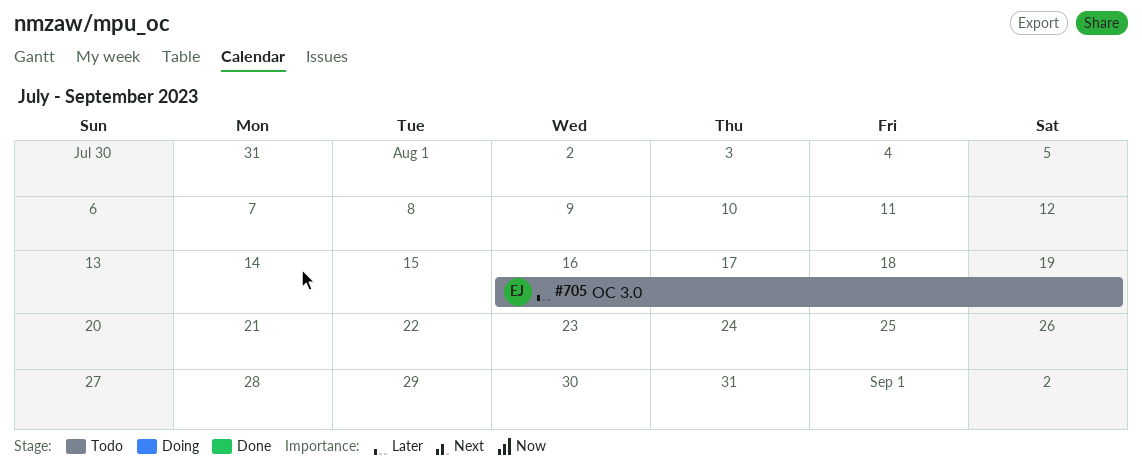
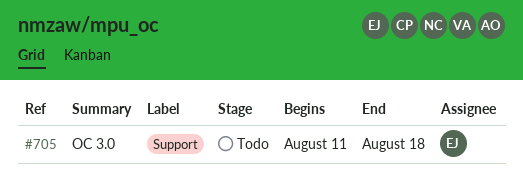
#705, start: Aug 16 -> Aug 11
#705, due: Aug 19 -> Aug 18

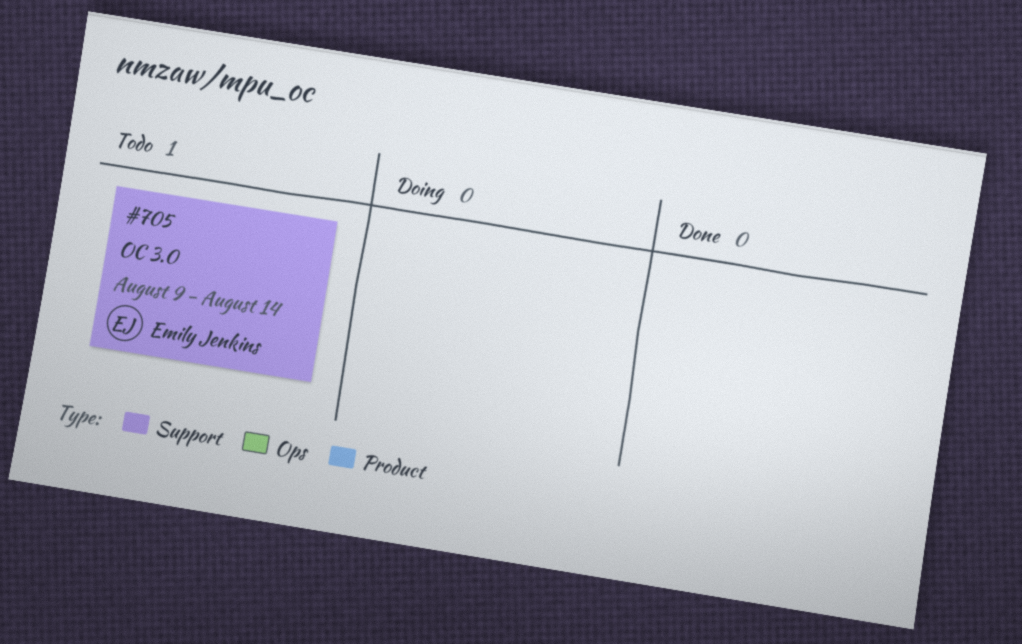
#705, start: Aug 11 -> Aug 9
#705, due: Aug 18 -> Aug 14

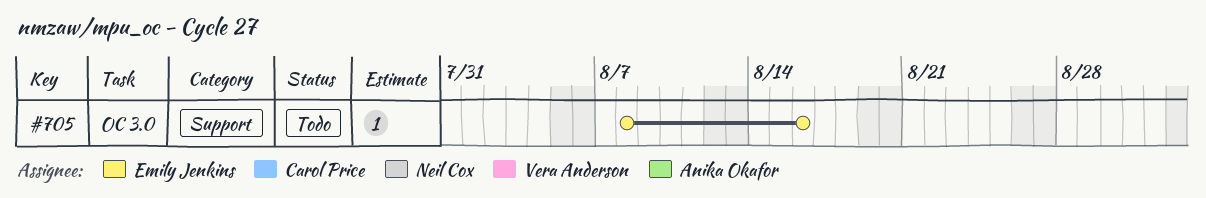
#705, start: Aug 9 -> Aug 8
#705, due: Aug 14 -> Aug 16

